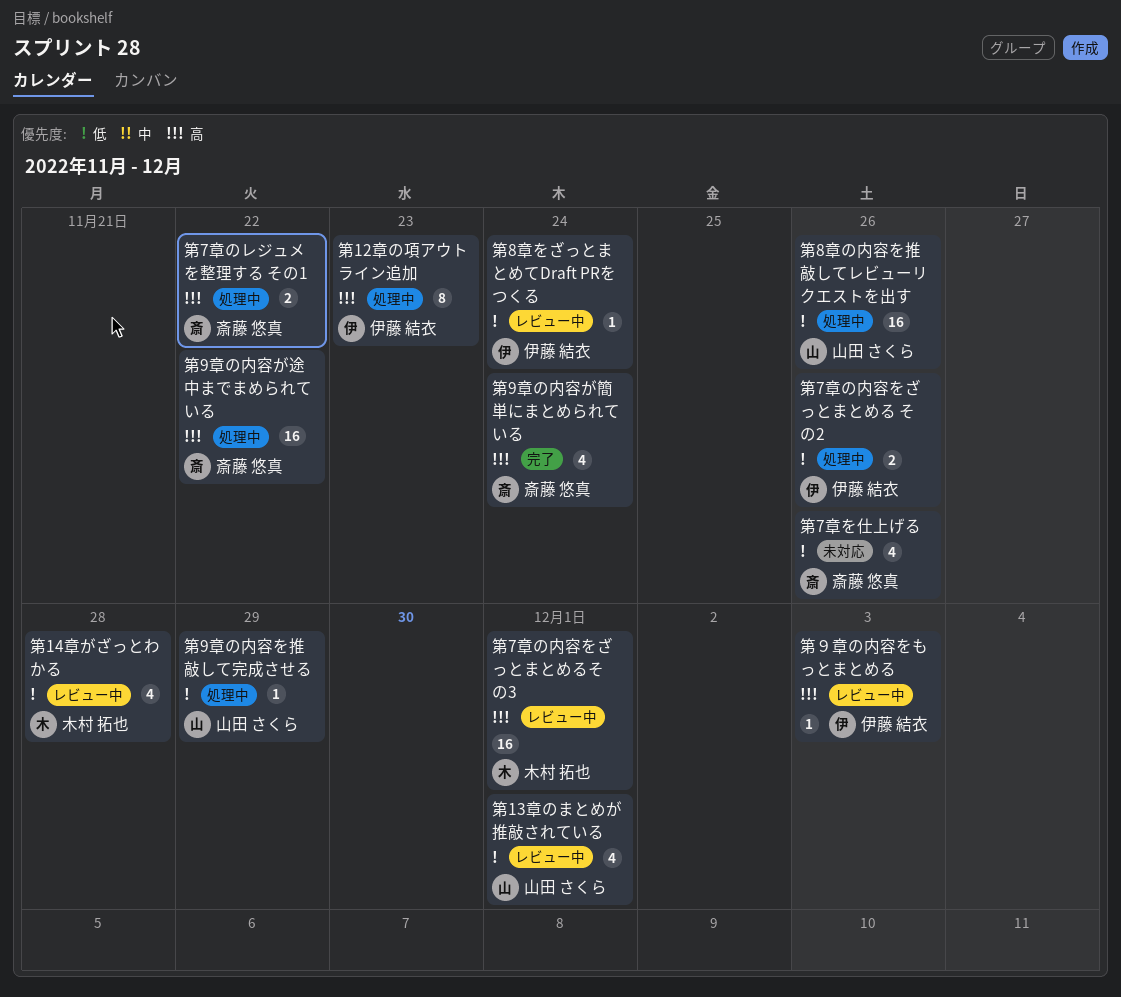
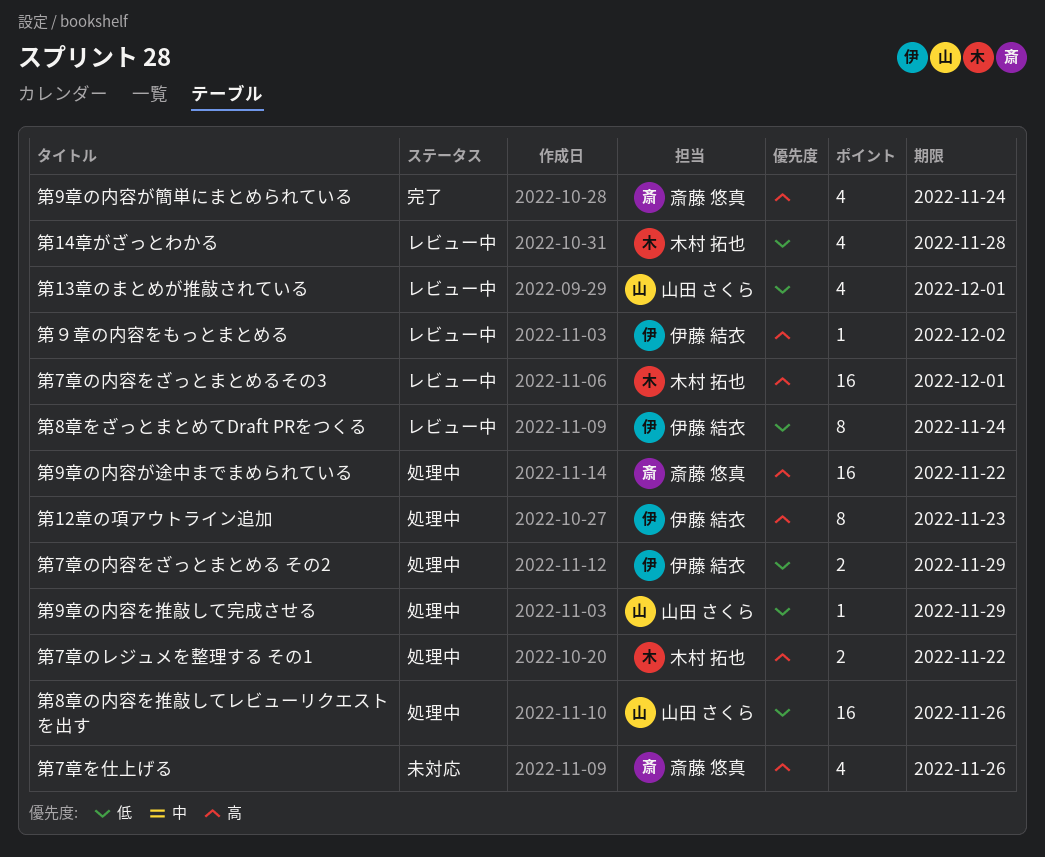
第7章のレジュメを整理する その1, owner: 斎藤 悠真 -> 木村 拓也
第7章の内容をざっとまとめる その2, due: Nov 26 -> Nov 29
第7章を仕上げる, priority: 低 -> 高
第8章をざっとまとめてDraft PRをつくる, estimate: 1 -> 8
第９章の内容をもっとまとめる, due: Dec 3 -> Dec 2

